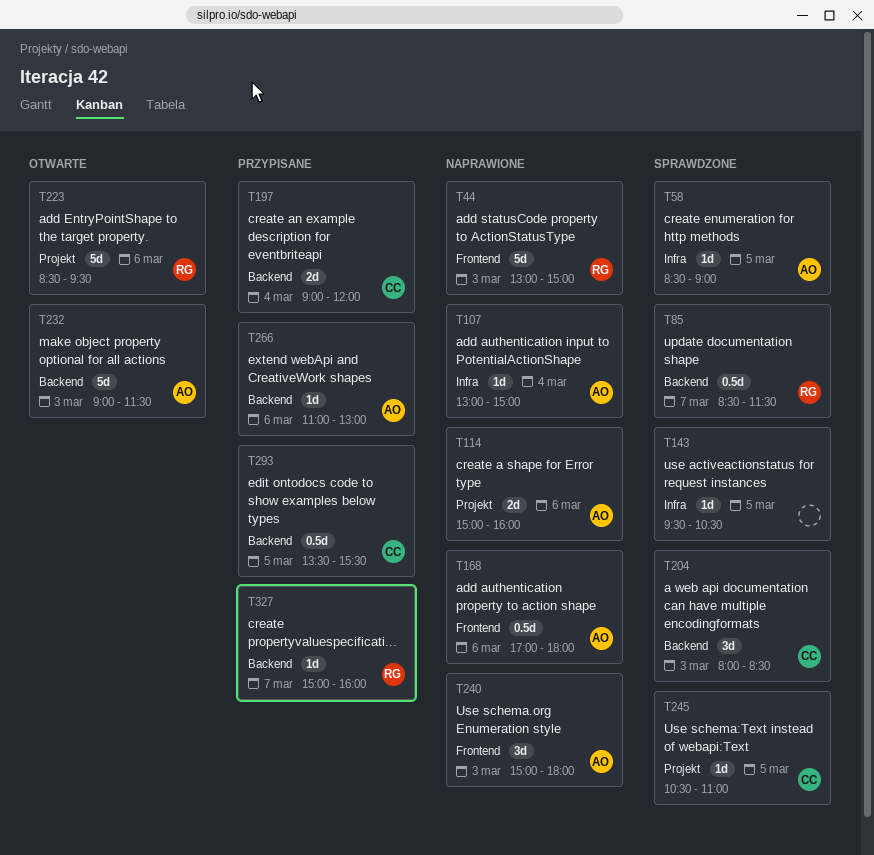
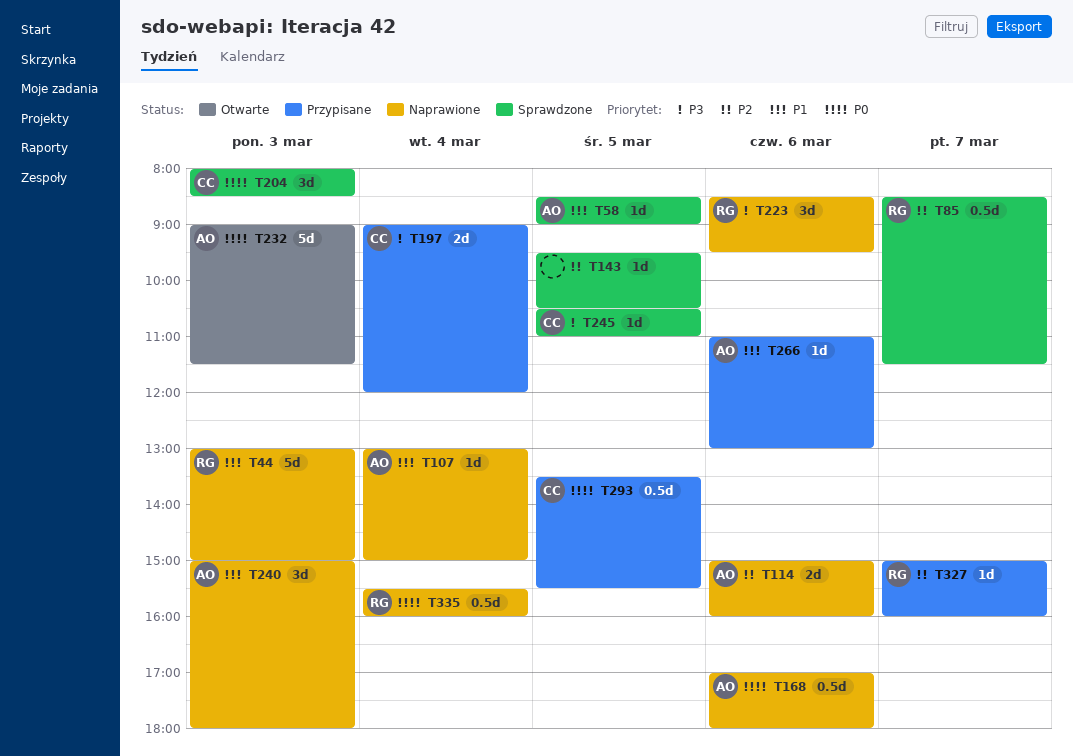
T223, status: Otwarte -> Naprawione
T223, estimate: 5d -> 3d
T335: none -> present

